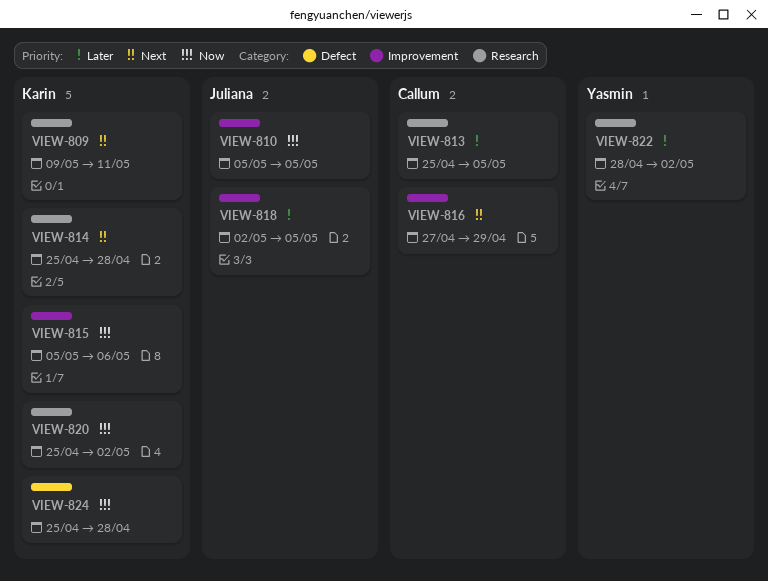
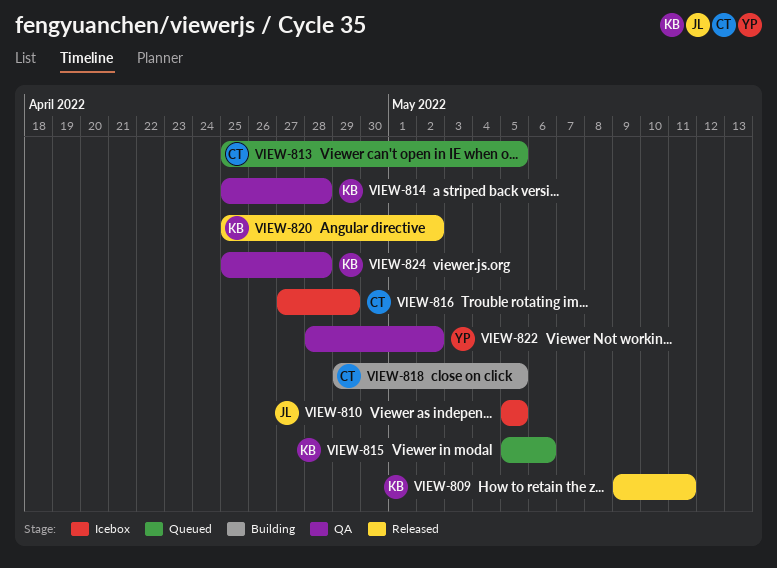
VIEW-818, owner: Juliana -> Callum
VIEW-818, start: May 2 -> Apr 29

